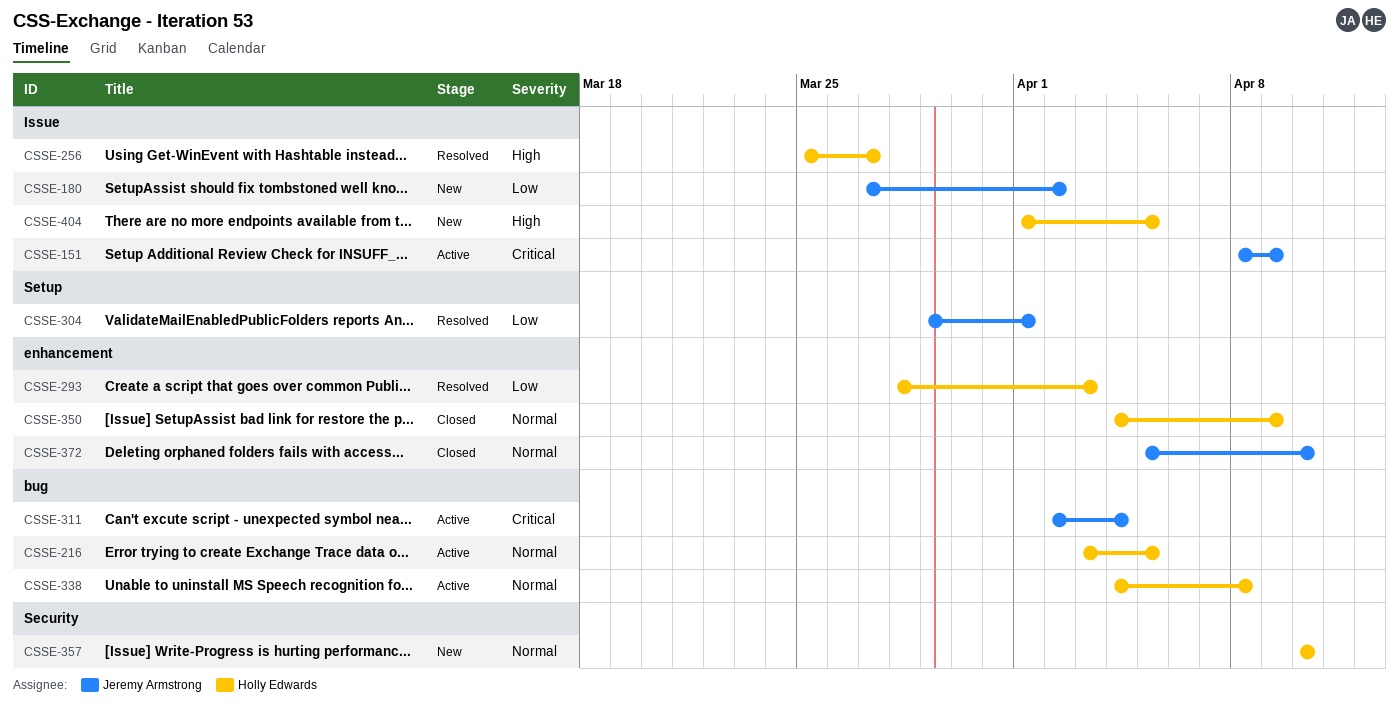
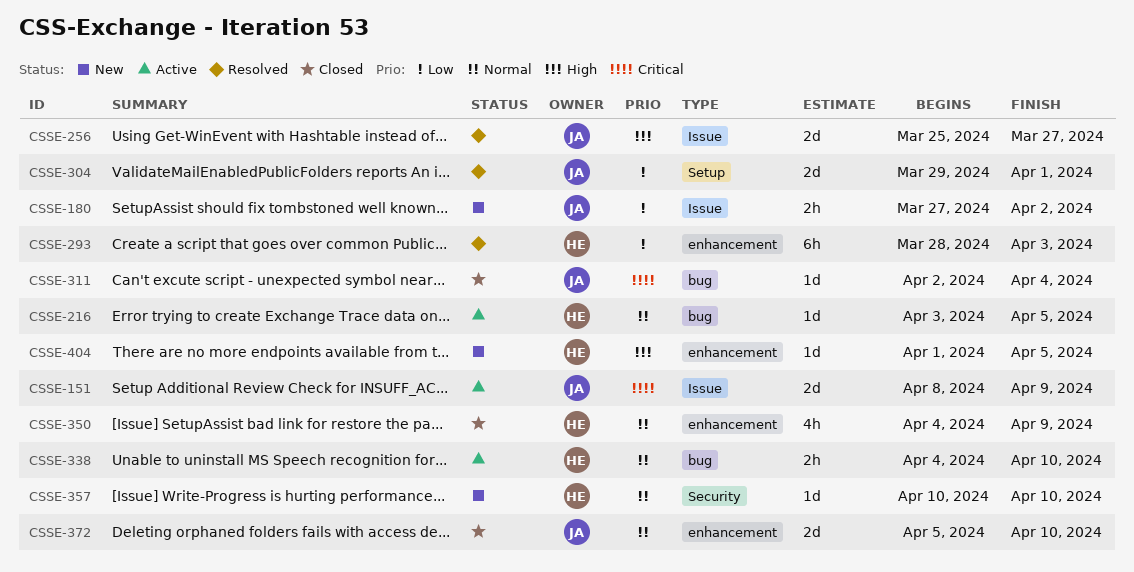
CSSE-256, owner: Holly Edwards -> Jeremy Armstrong
CSSE-311, status: Active -> Closed
CSSE-338, due: Apr 8 -> Apr 10
CSSE-404, label: Issue -> enhancement

